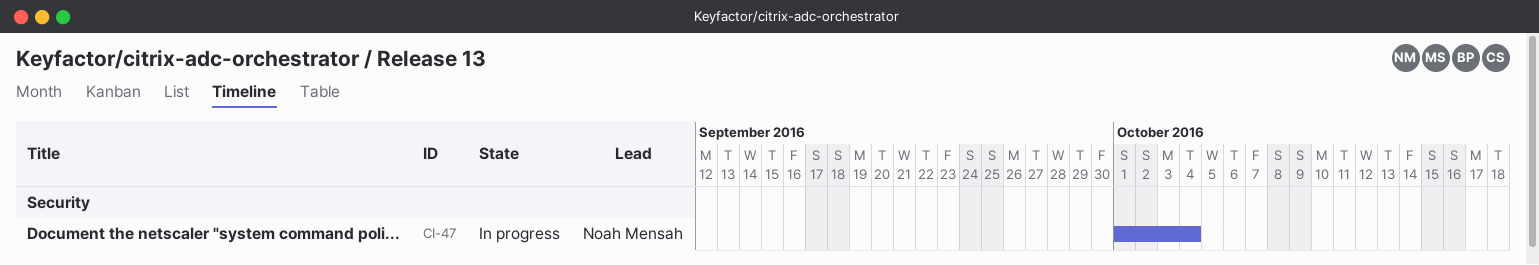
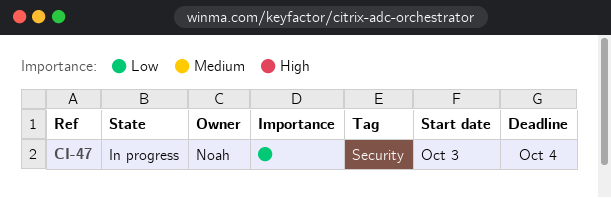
CI-47, start: Oct 1 -> Oct 3

